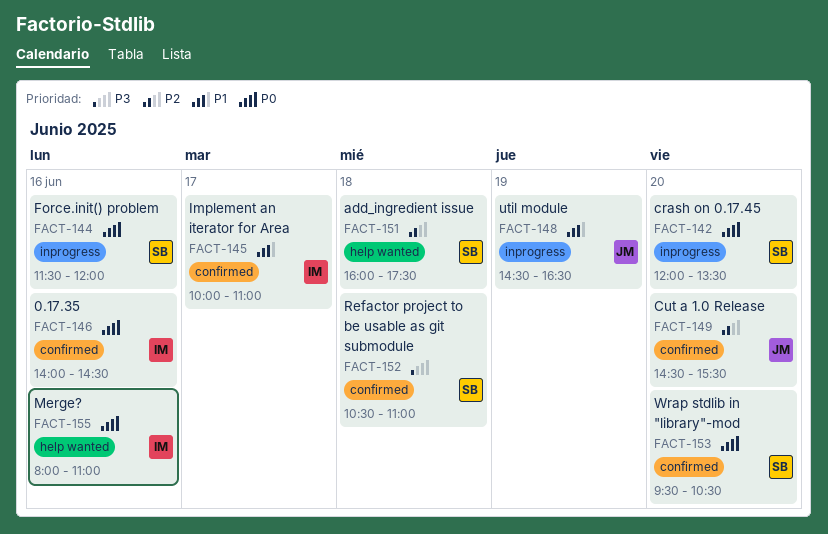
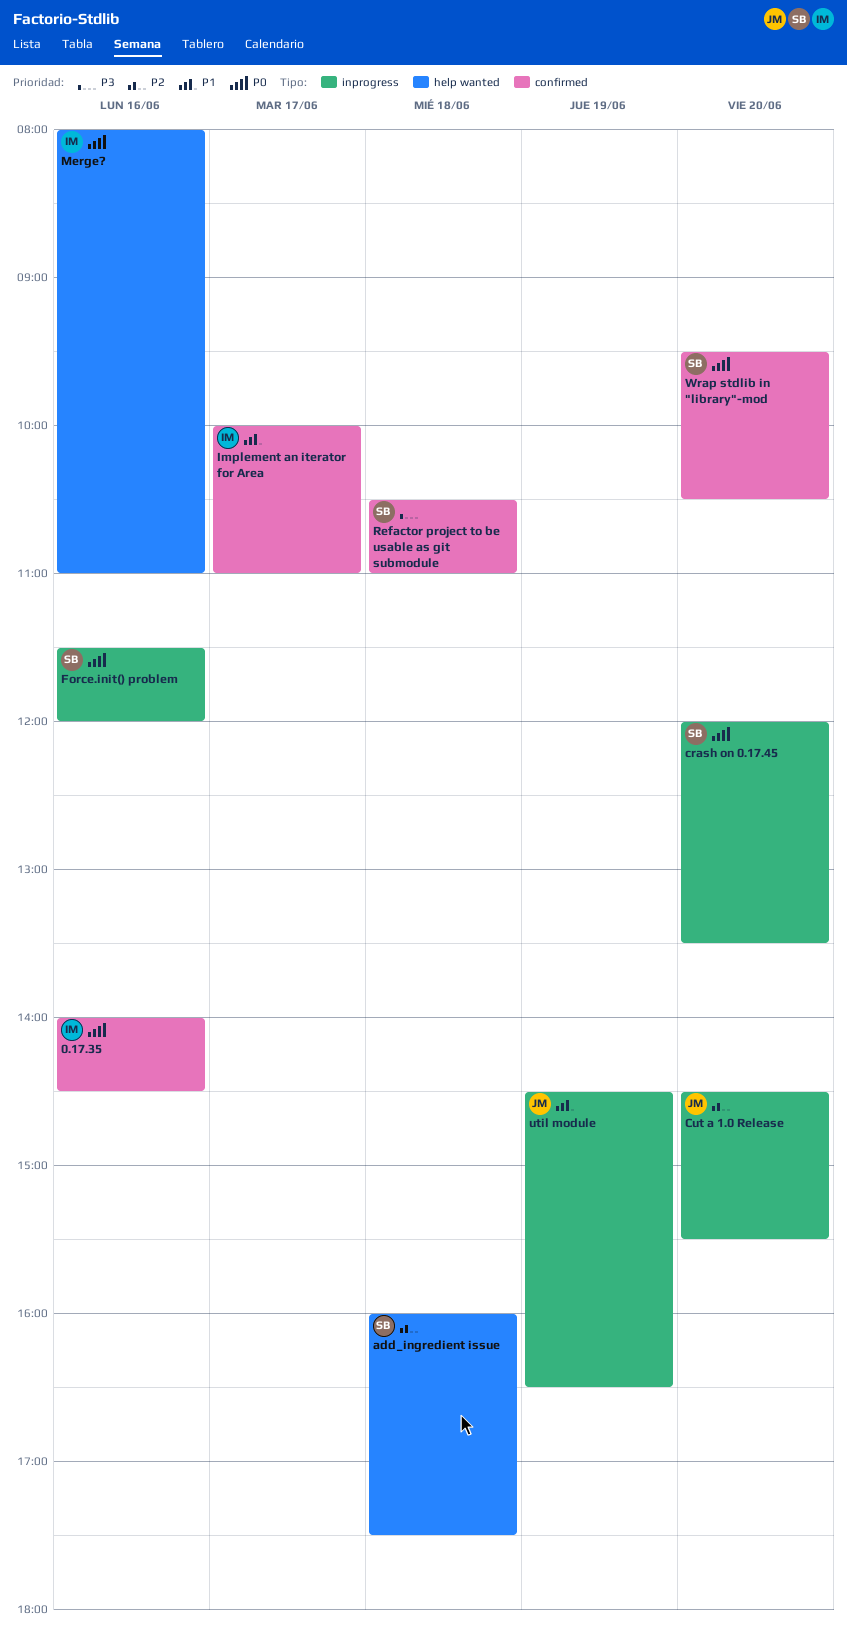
Cut a 1.0 Release, label: confirmed -> inprogress

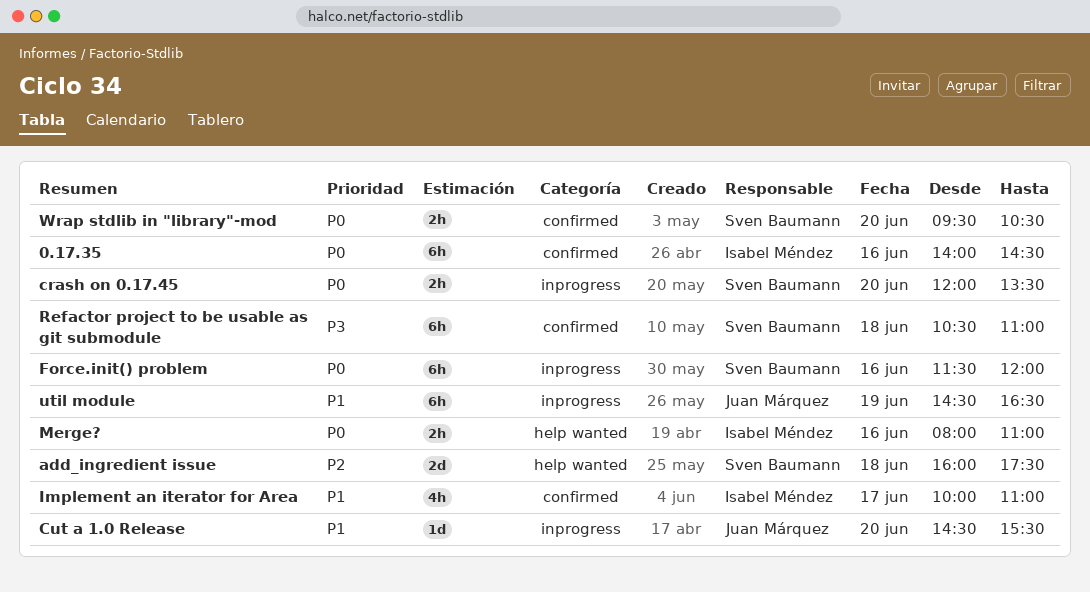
Cut a 1.0 Release, priority: P2 -> P1

